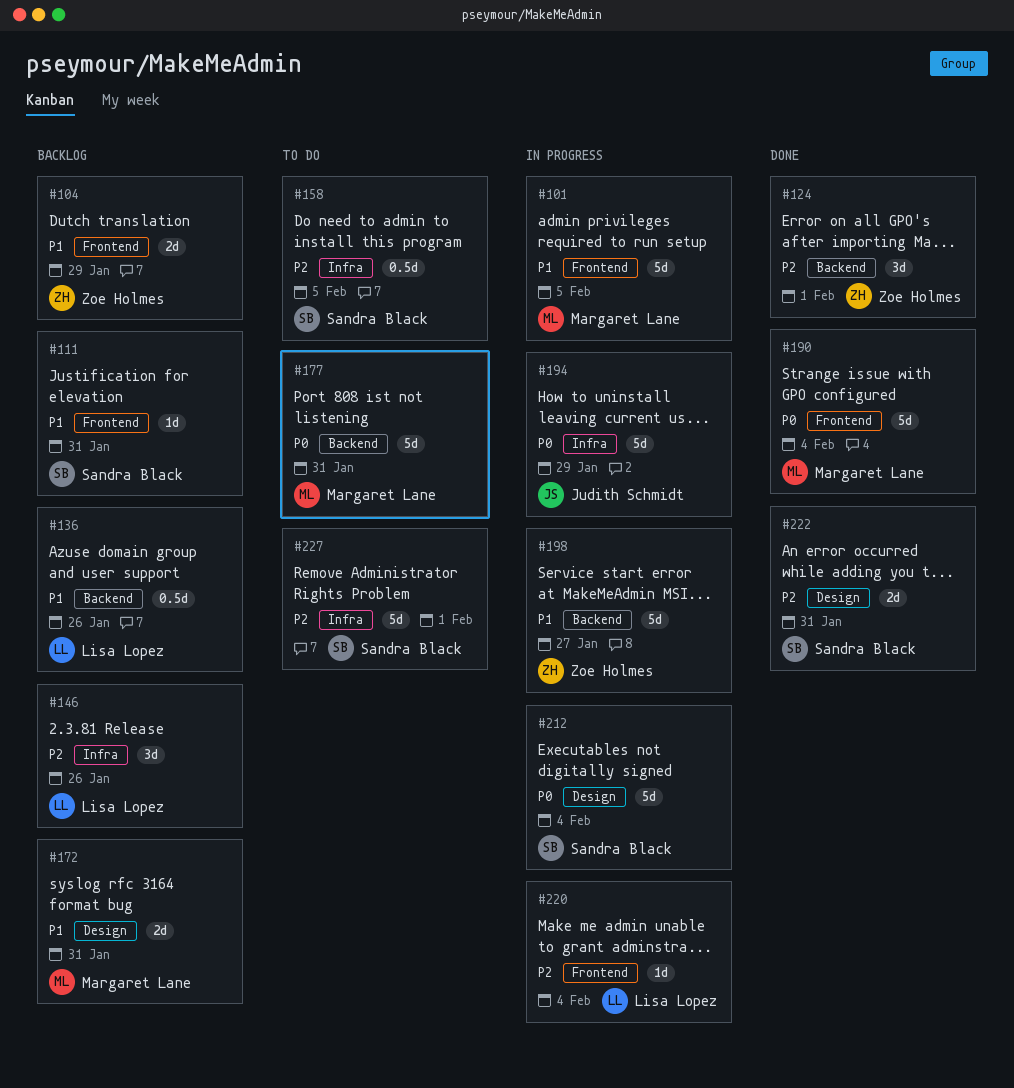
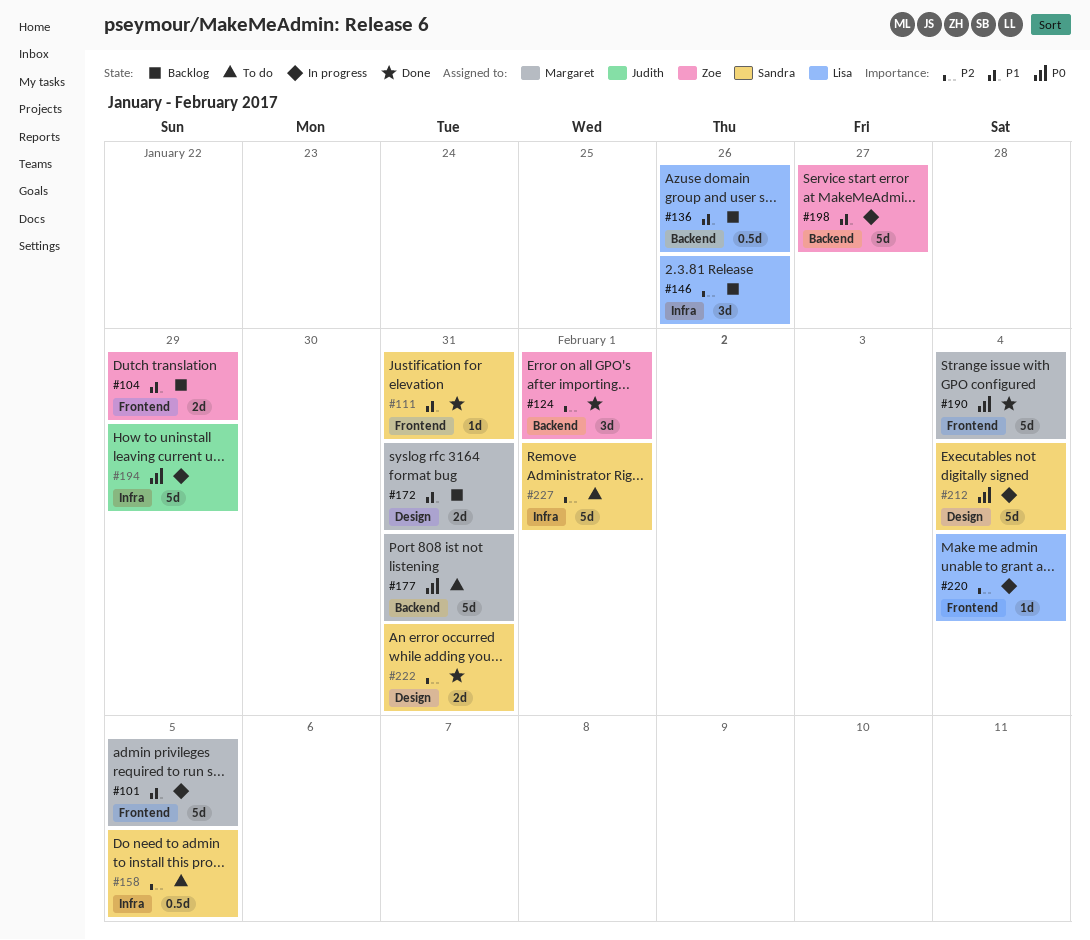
#111, status: Backlog -> Done

